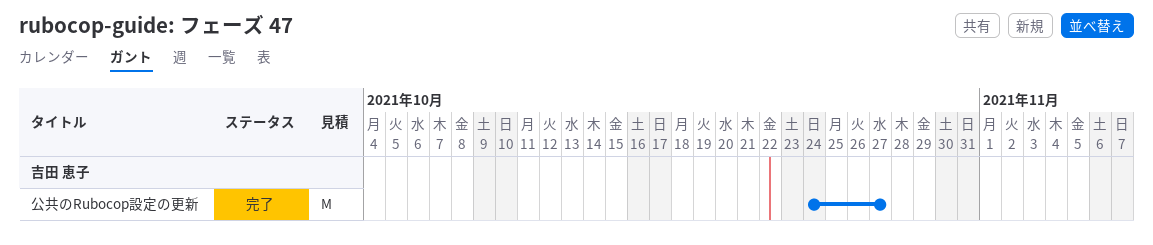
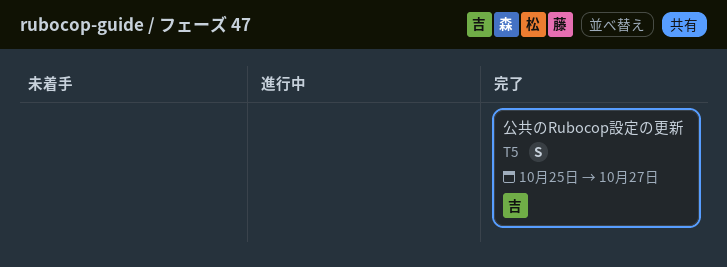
公共のRubocop設定の更新, estimate: M -> S
公共のRubocop設定の更新, start: Oct 24 -> Oct 25

